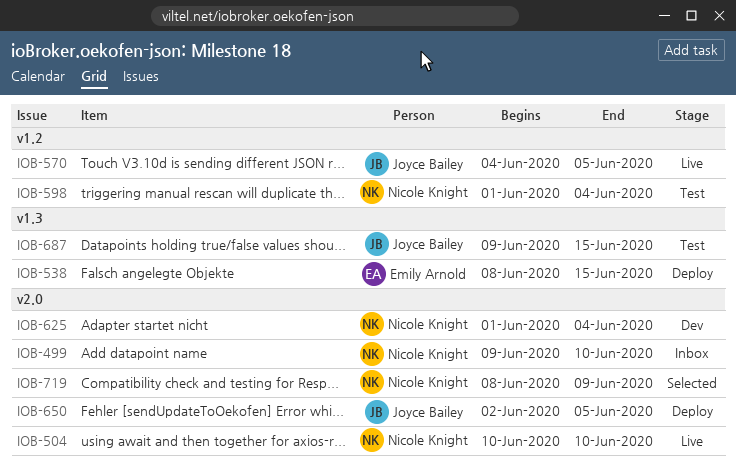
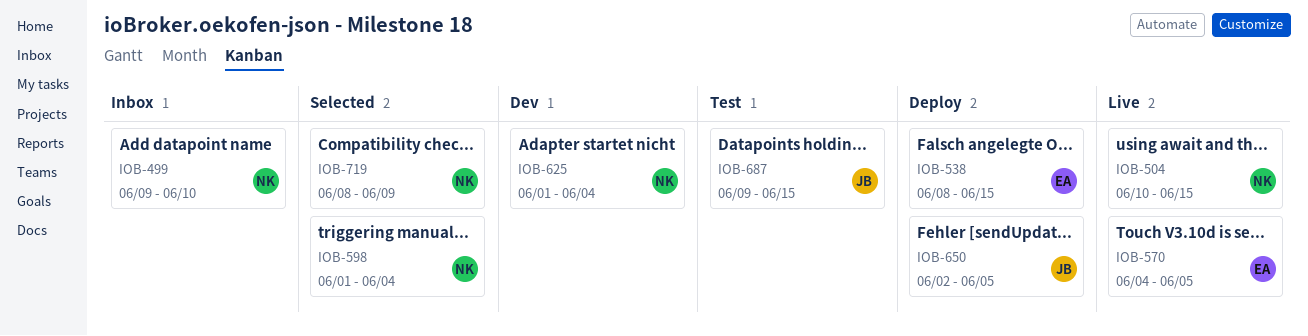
IOB-504, due: Jun 10 -> Jun 15
IOB-570, owner: Joyce Bailey -> Emily Arnold
IOB-598, status: Test -> Selected

